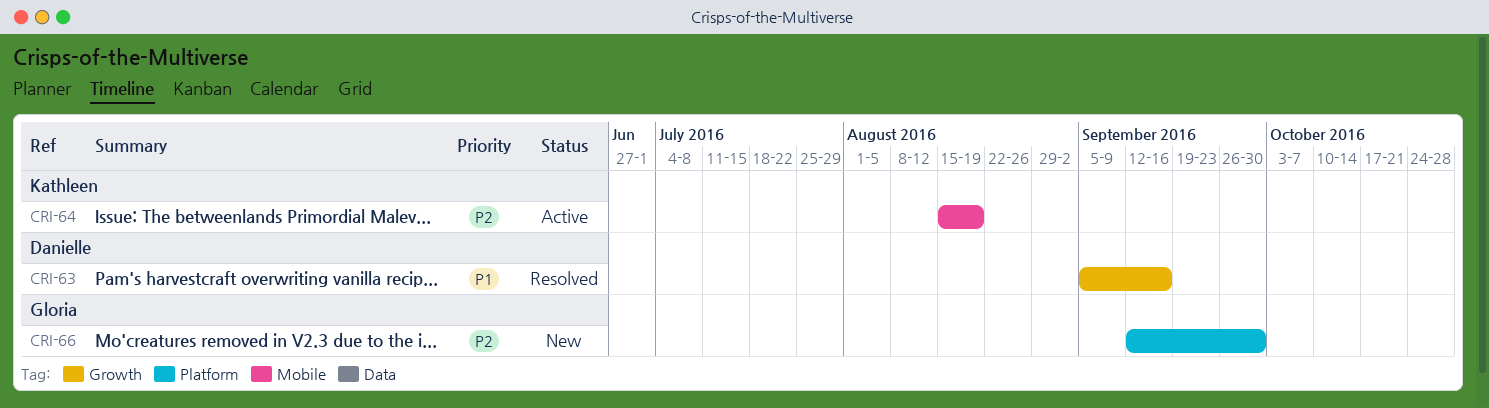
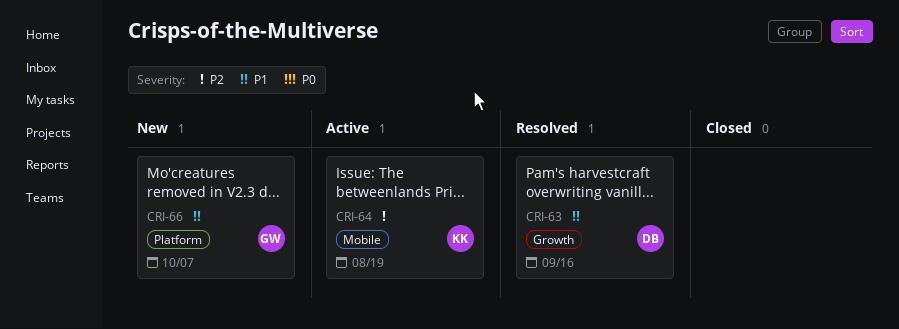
CRI-66, priority: P2 -> P1
CRI-66, due: Sep 30 -> Oct 7

